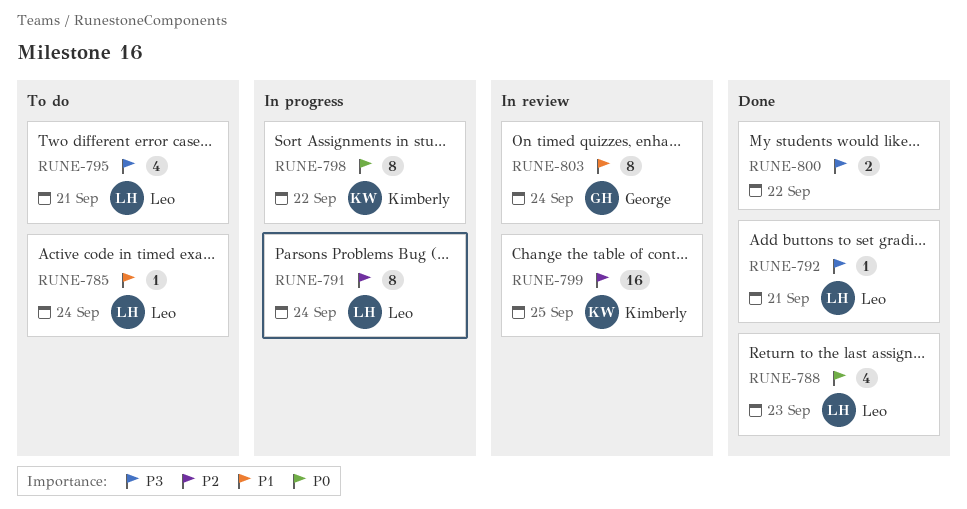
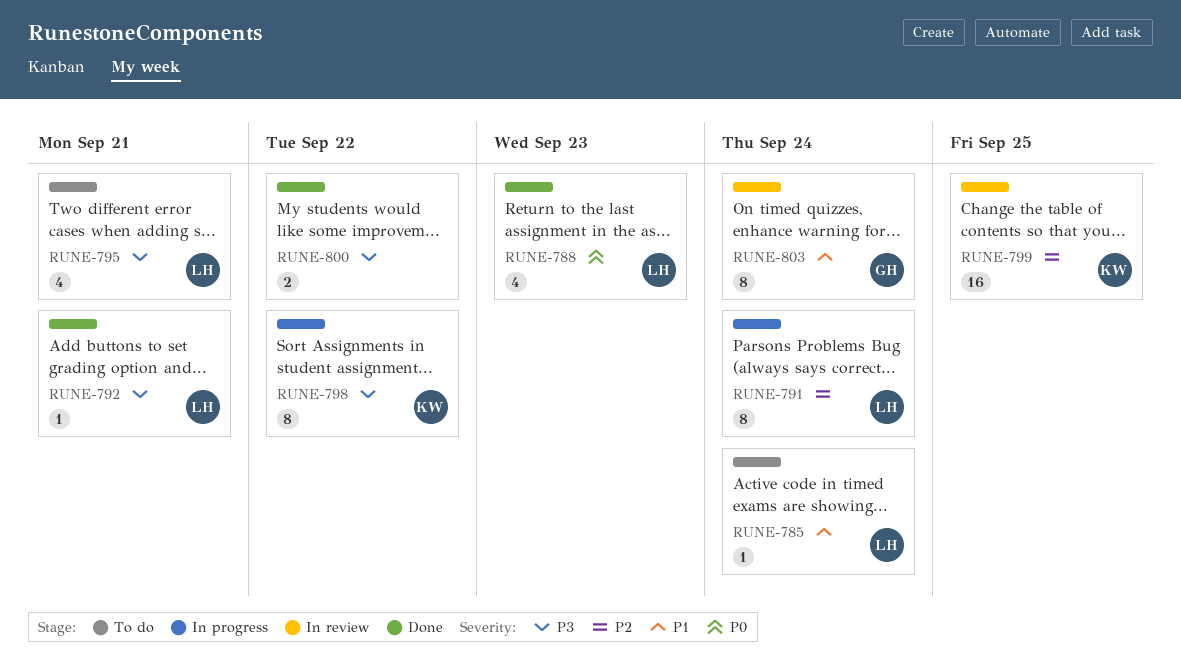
RUNE-798, priority: P0 -> P3

